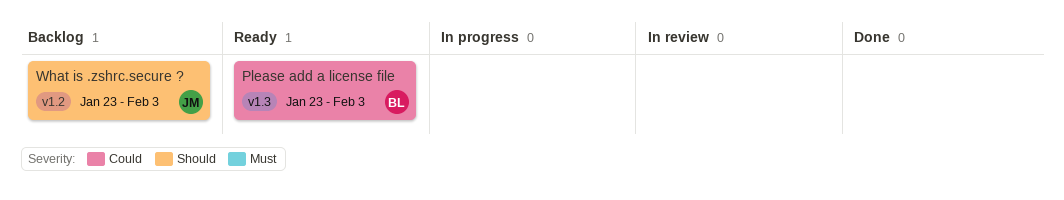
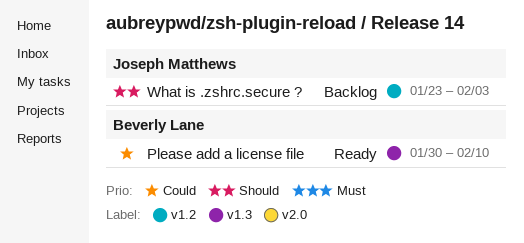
Please add a license file, start: Jan 23 -> Jan 30
Please add a license file, due: Feb 3 -> Feb 10

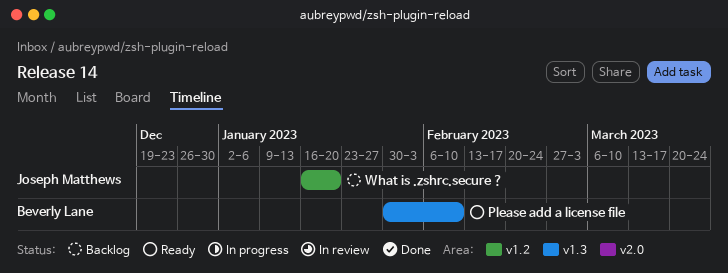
What is .zshrc.secure ?, start: Jan 23 -> Jan 16
What is .zshrc.secure ?, due: Feb 3 -> Jan 20

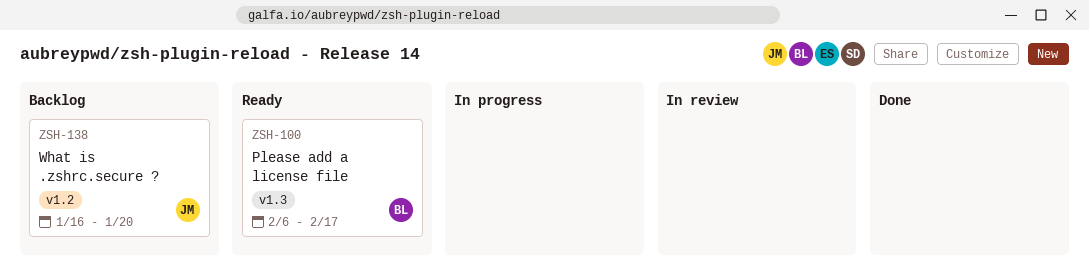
Please add a license file, start: Jan 30 -> Feb 6
Please add a license file, due: Feb 10 -> Feb 17

